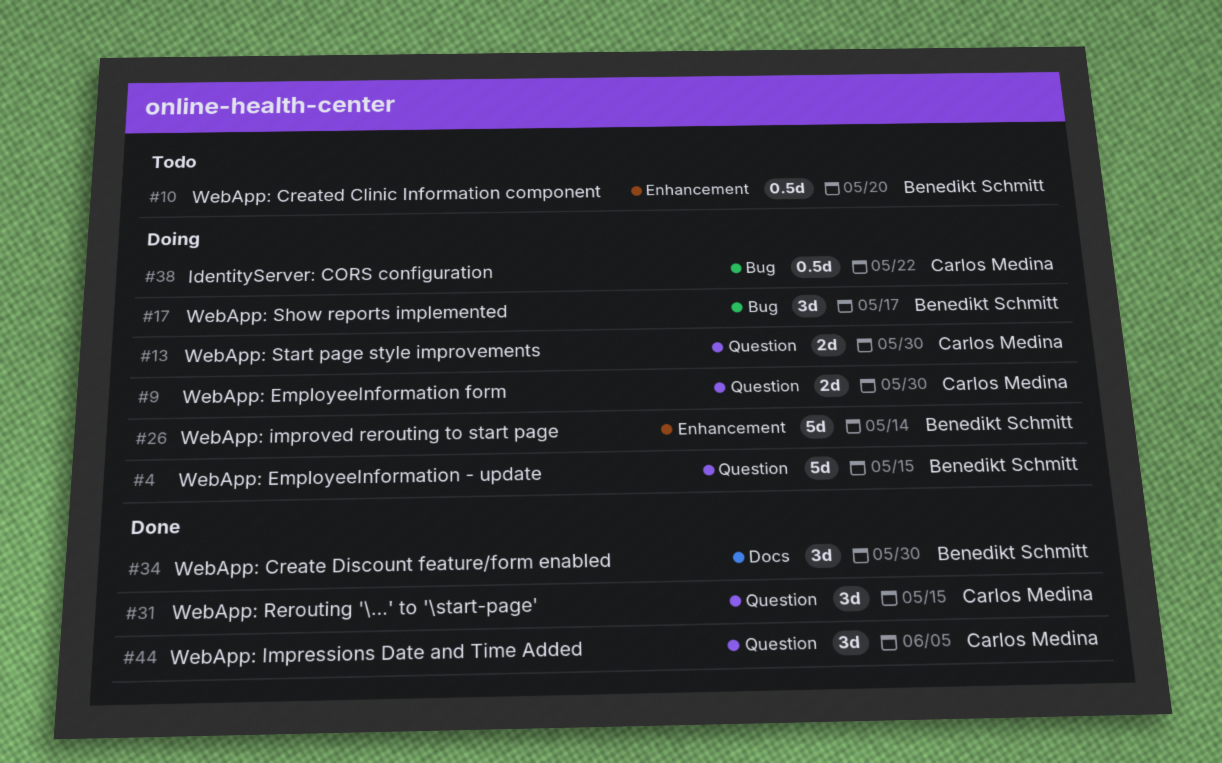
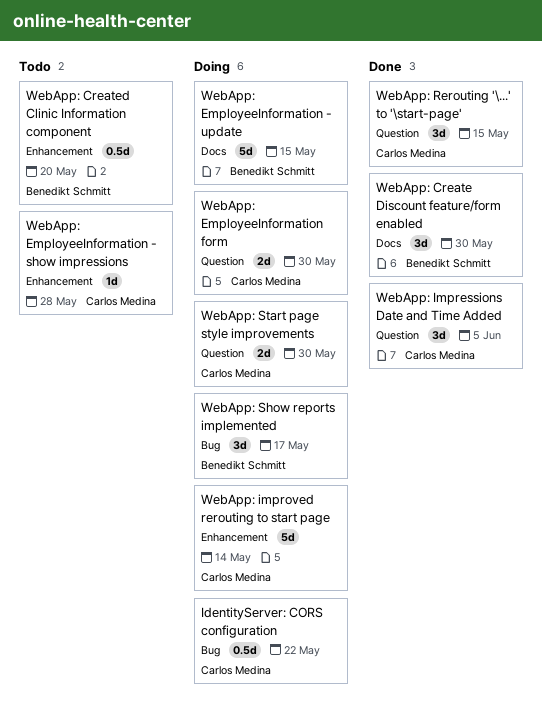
WebApp: EmployeeInformation - show impressions: none -> present
WebApp: EmployeeInformation - update, label: Question -> Docs
WebApp: improved rerouting to start page, owner: Benedikt Schmitt -> Carlos Medina

